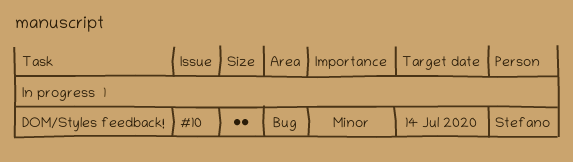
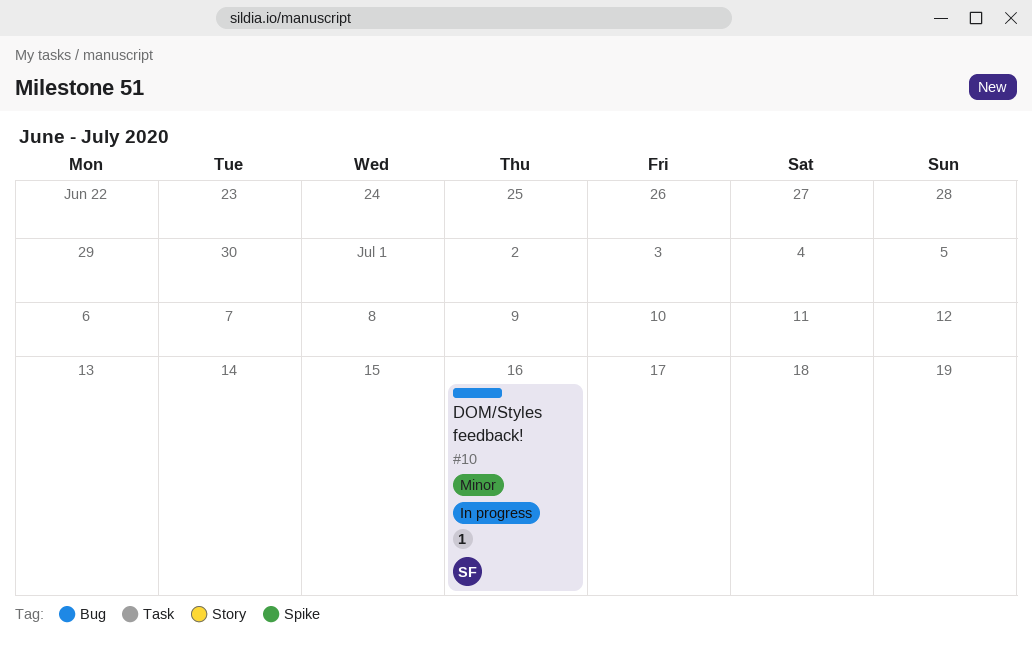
#10, estimate: 2 -> 1
#10, due: Jul 14 -> Jul 16

